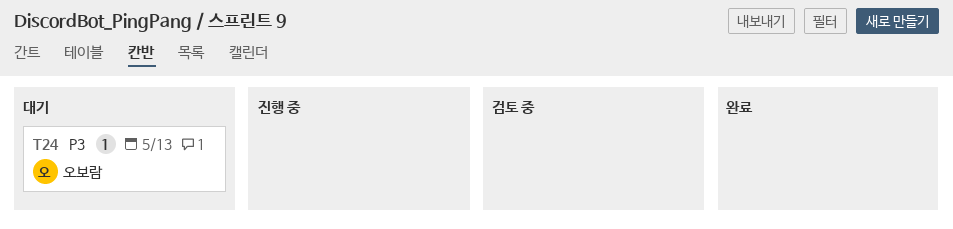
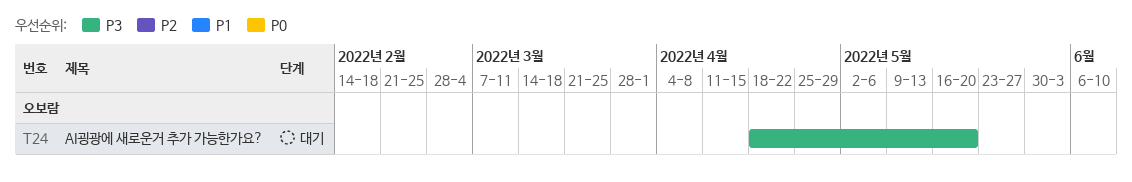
T24, due: May 13 -> May 20

